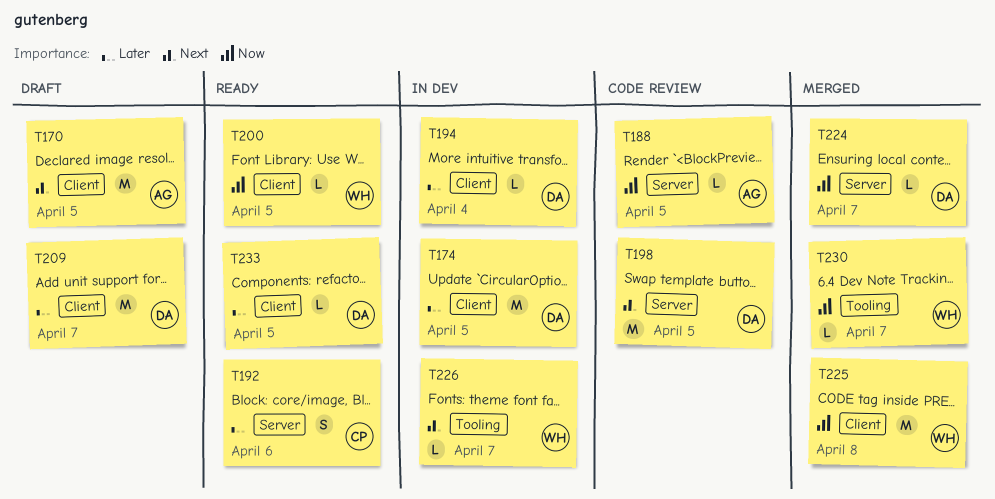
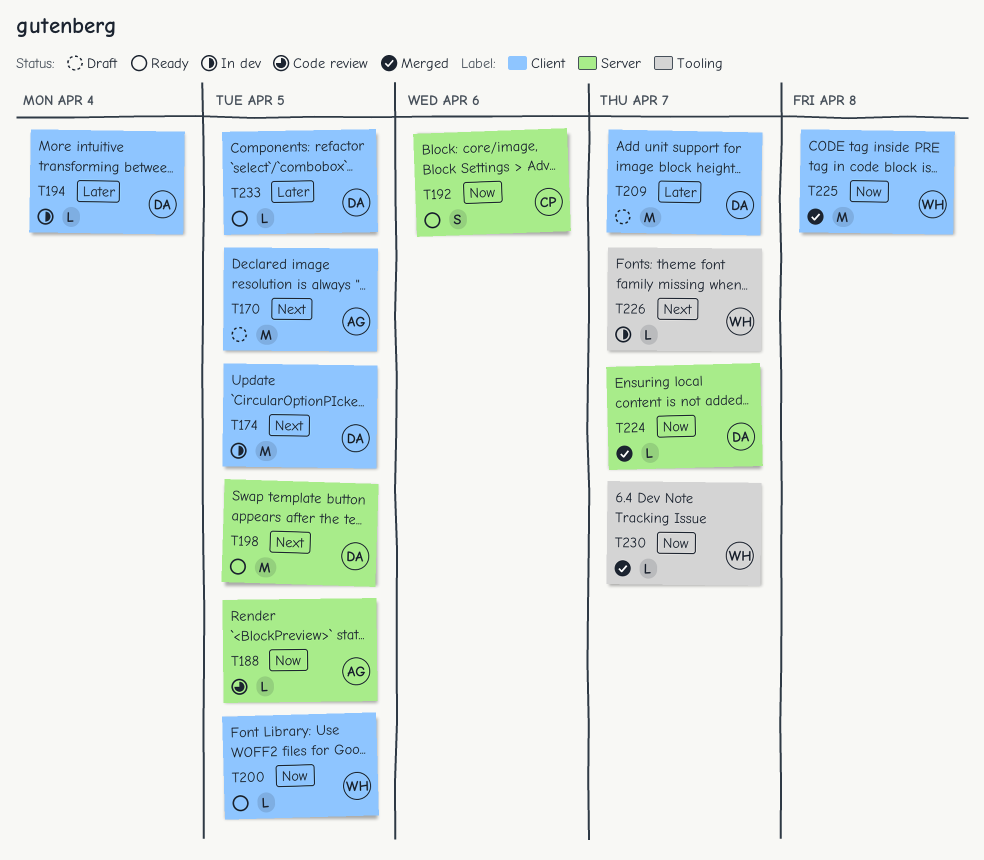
T174, priority: Later -> Next
T192, priority: Later -> Now
T198, status: Code review -> Ready

